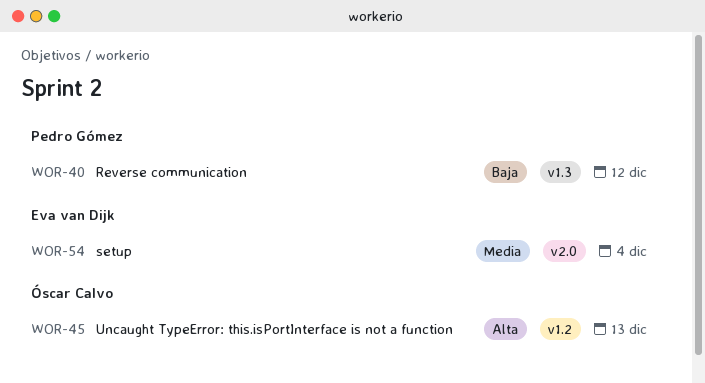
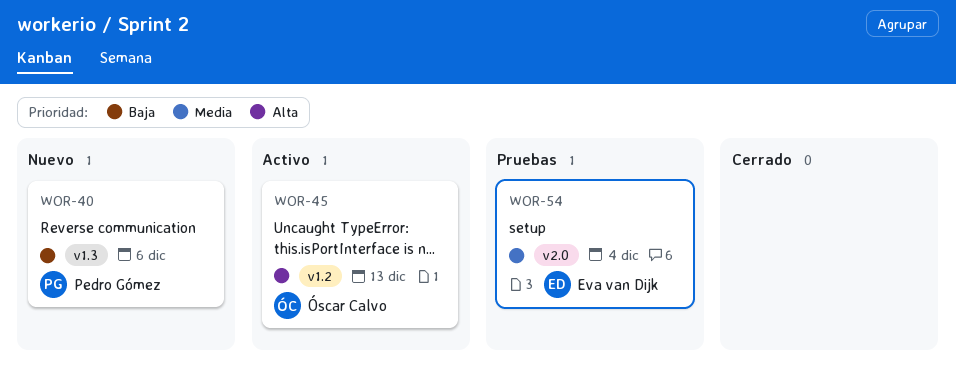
WOR-40, due: Dec 12 -> Dec 6

